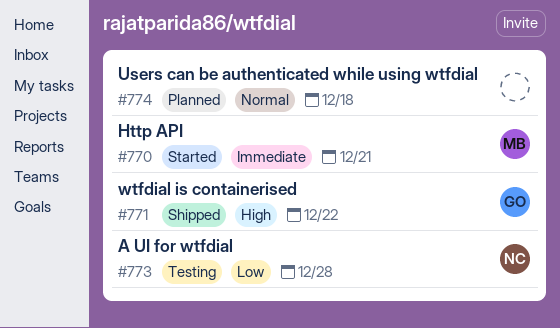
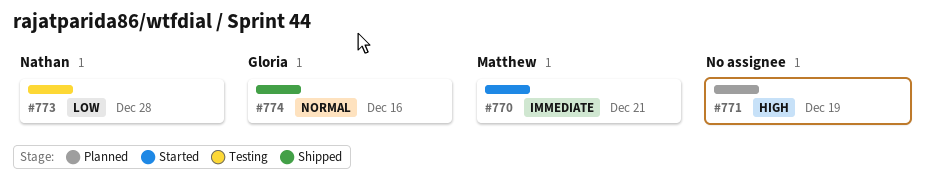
#771, status: Shipped -> Planned
#771, owner: Gloria -> none
#771, due: Dec 22 -> Dec 19
#774, status: Planned -> Shipped
#774, owner: none -> Gloria
#774, due: Dec 18 -> Dec 16

